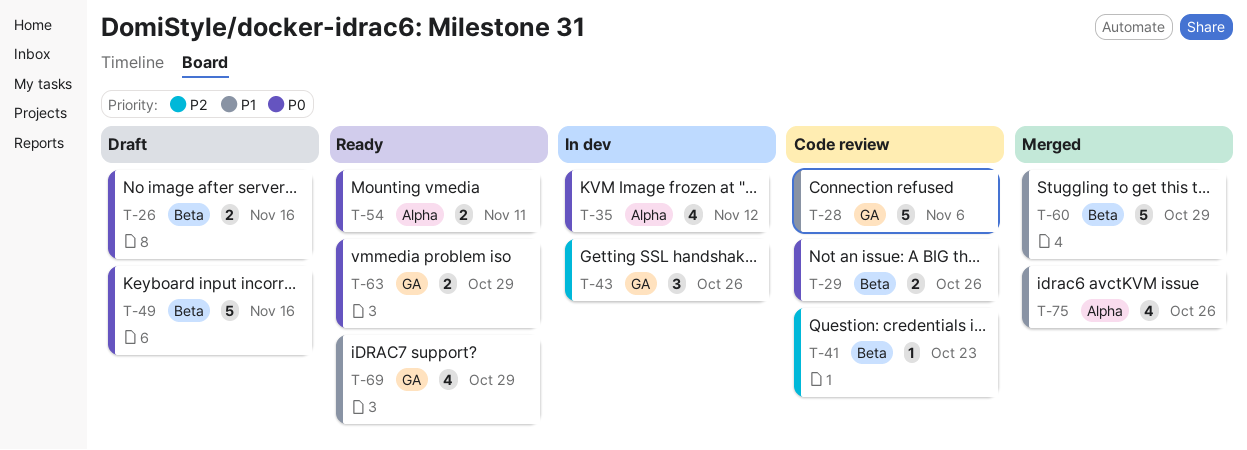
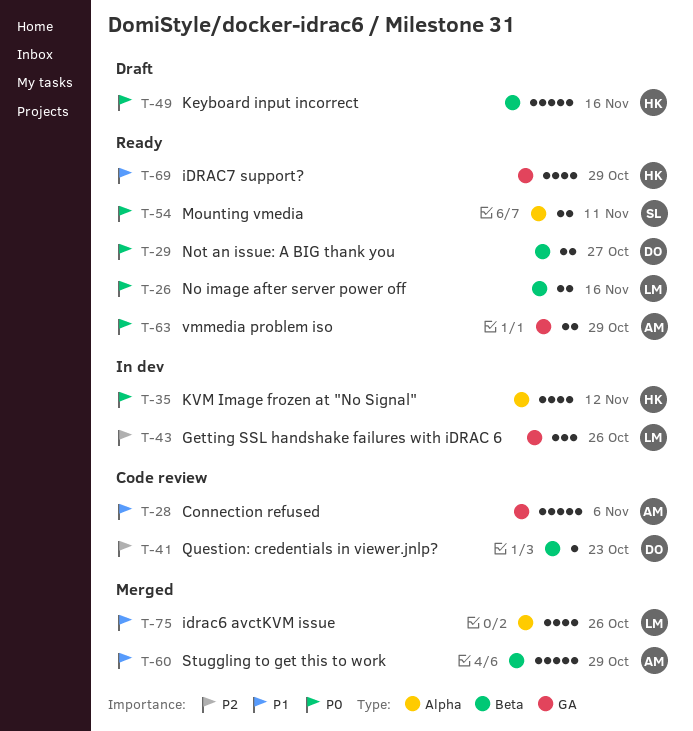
T-26, status: Draft -> Ready
T-29, status: Code review -> Ready
T-29, due: Oct 26 -> Oct 27

